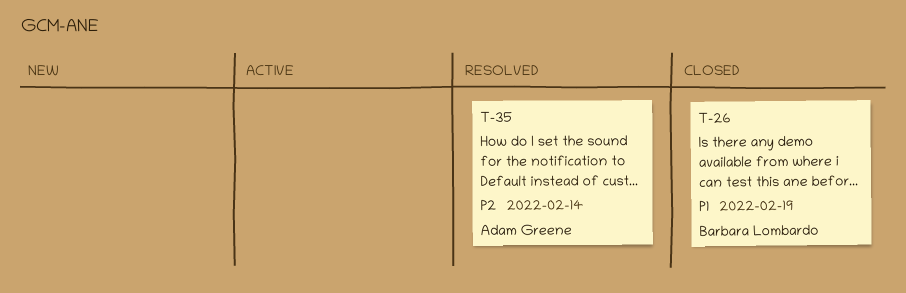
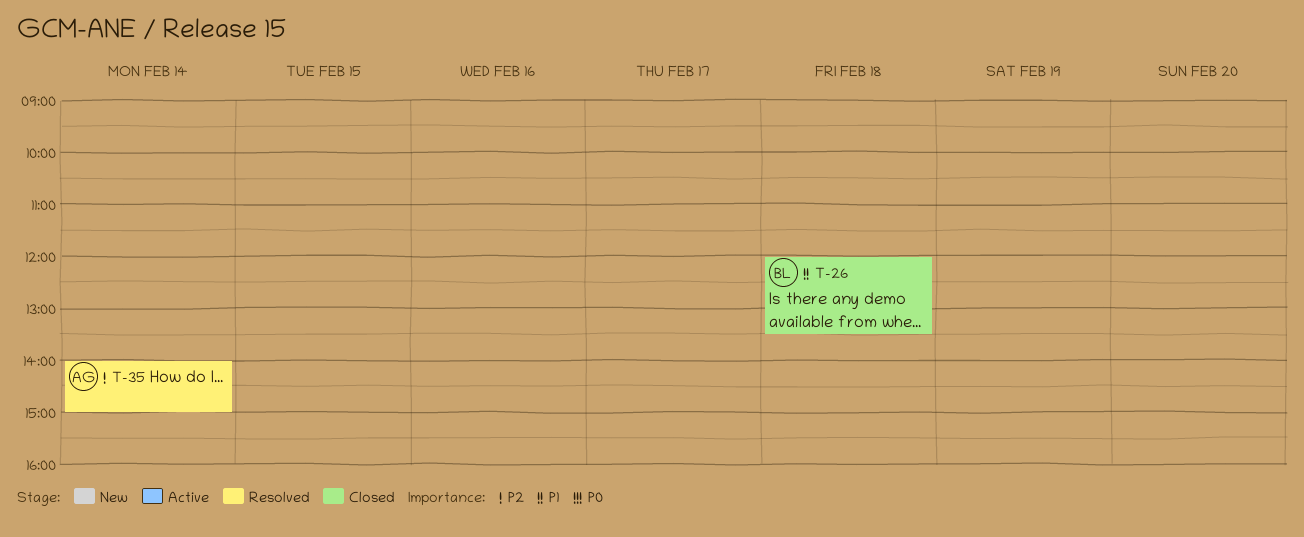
T-26, day: Feb 19 -> Feb 18

